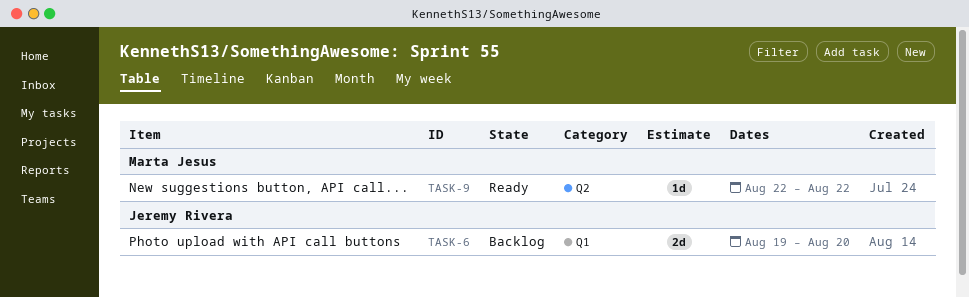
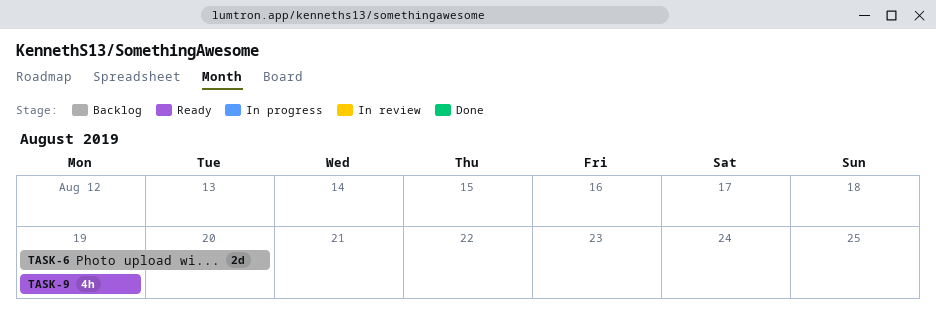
TASK-9, estimate: 1d -> 4h
TASK-9, start: Aug 22 -> Aug 19
TASK-9, due: Aug 22 -> Aug 19

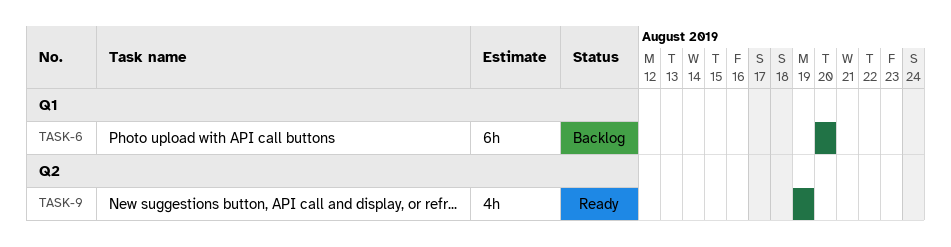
TASK-6, estimate: 2d -> 6h
TASK-6, start: Aug 19 -> Aug 20

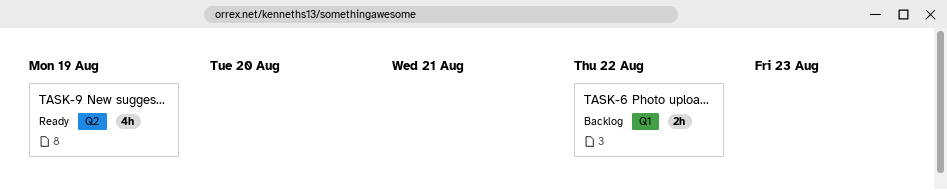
TASK-6, estimate: 6h -> 2h
TASK-6, due: Aug 20 -> Aug 22

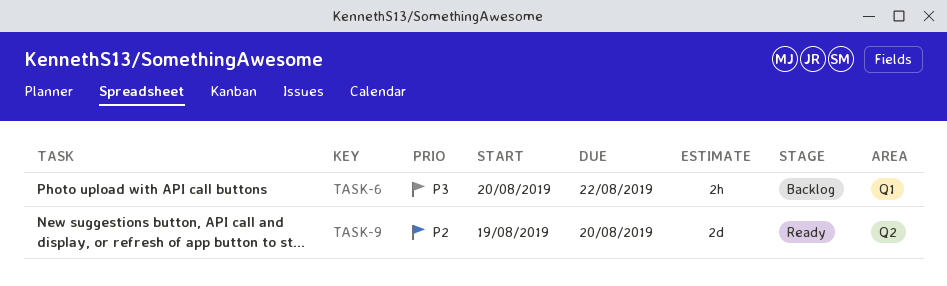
TASK-9, estimate: 4h -> 2d
TASK-9, due: Aug 19 -> Aug 20

